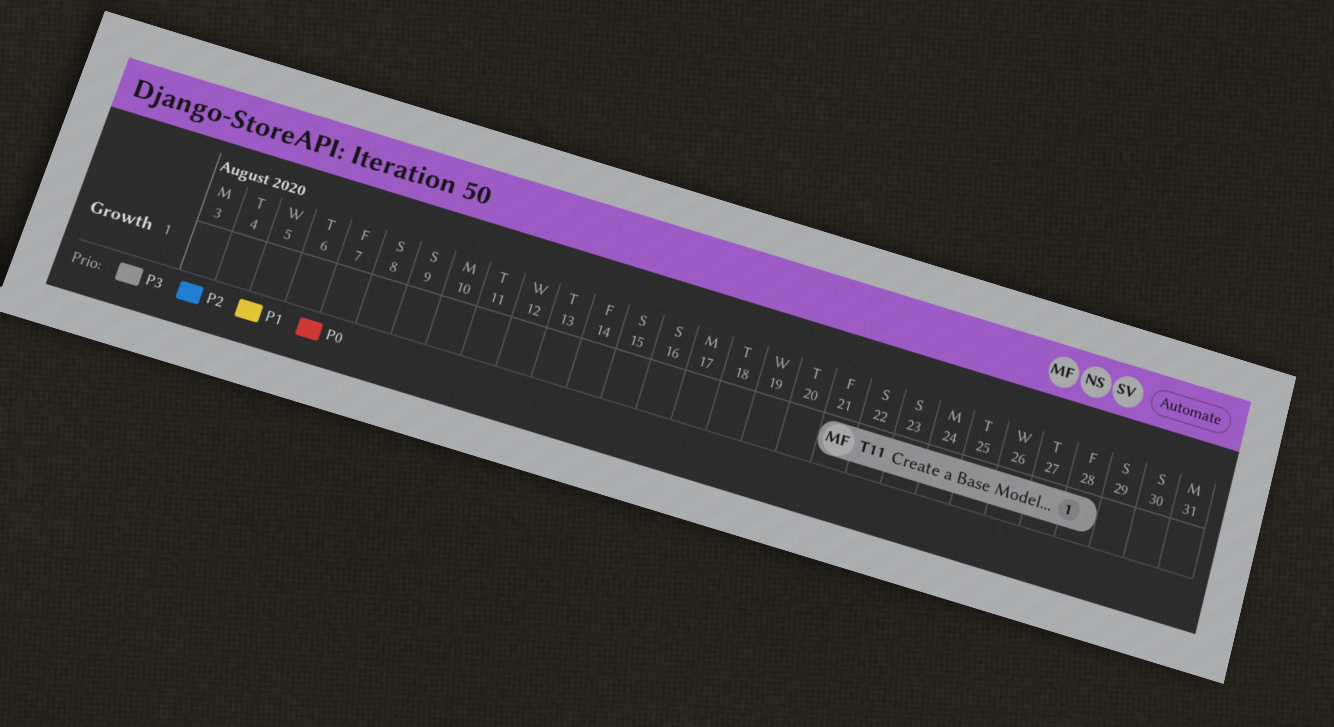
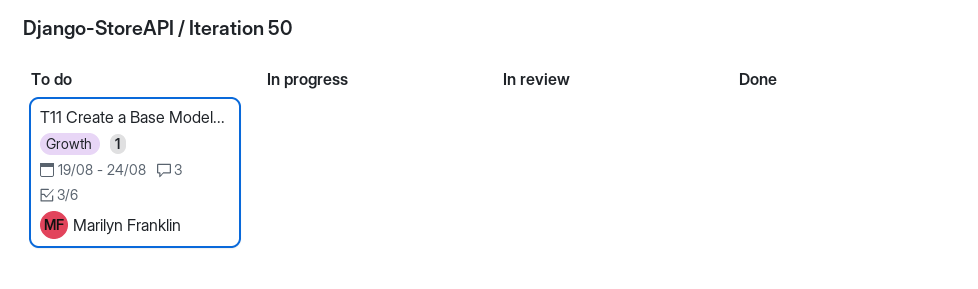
T11, start: Aug 21 -> Aug 19
T11, due: Aug 28 -> Aug 24

